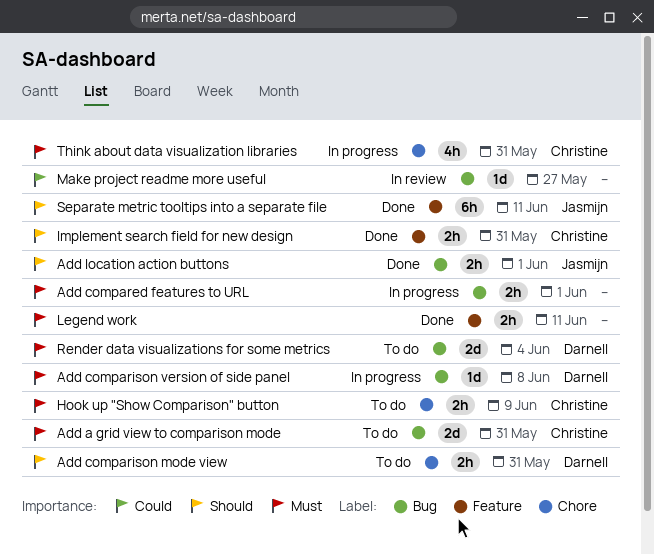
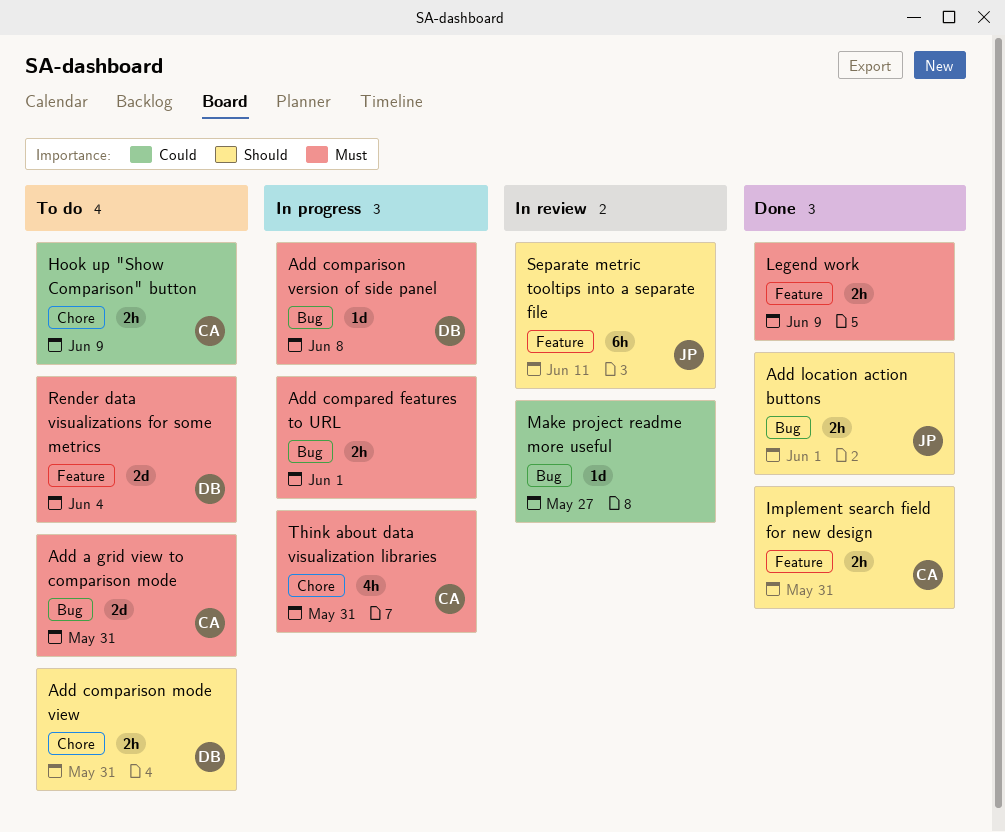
Hook up "Show Comparison" button, priority: Must -> Could
Legend work, due: Jun 11 -> Jun 9
Render data visualizations for some metrics, label: Bug -> Feature
Separate metric tooltips into a separate file, status: Done -> In review

